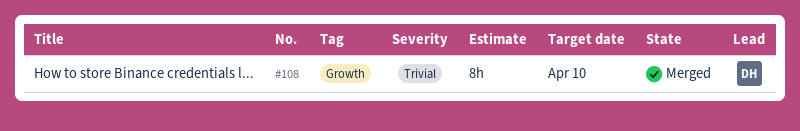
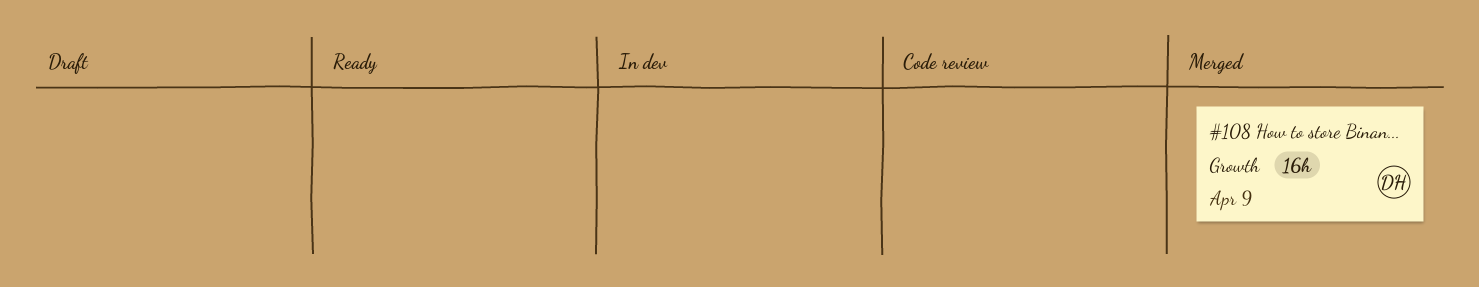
#108, estimate: 8h -> 16h
#108, due: Apr 10 -> Apr 9

